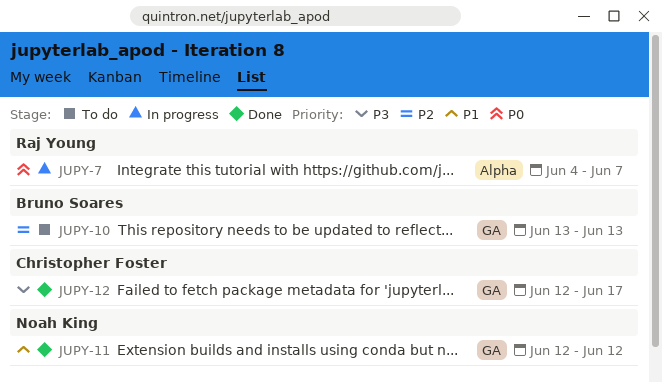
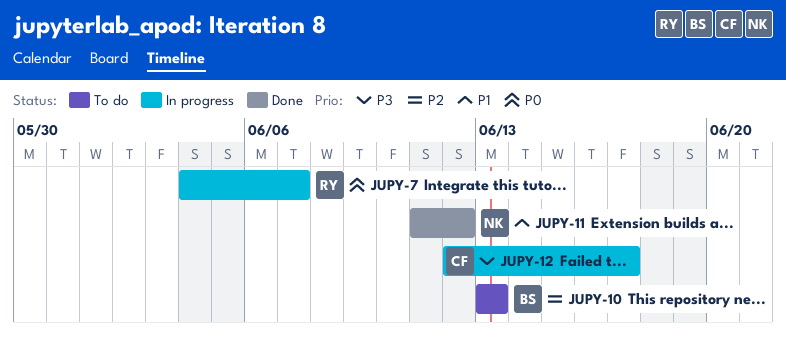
JUPY-11, start: Jun 12 -> Jun 11
JUPY-12, status: Done -> In progress

